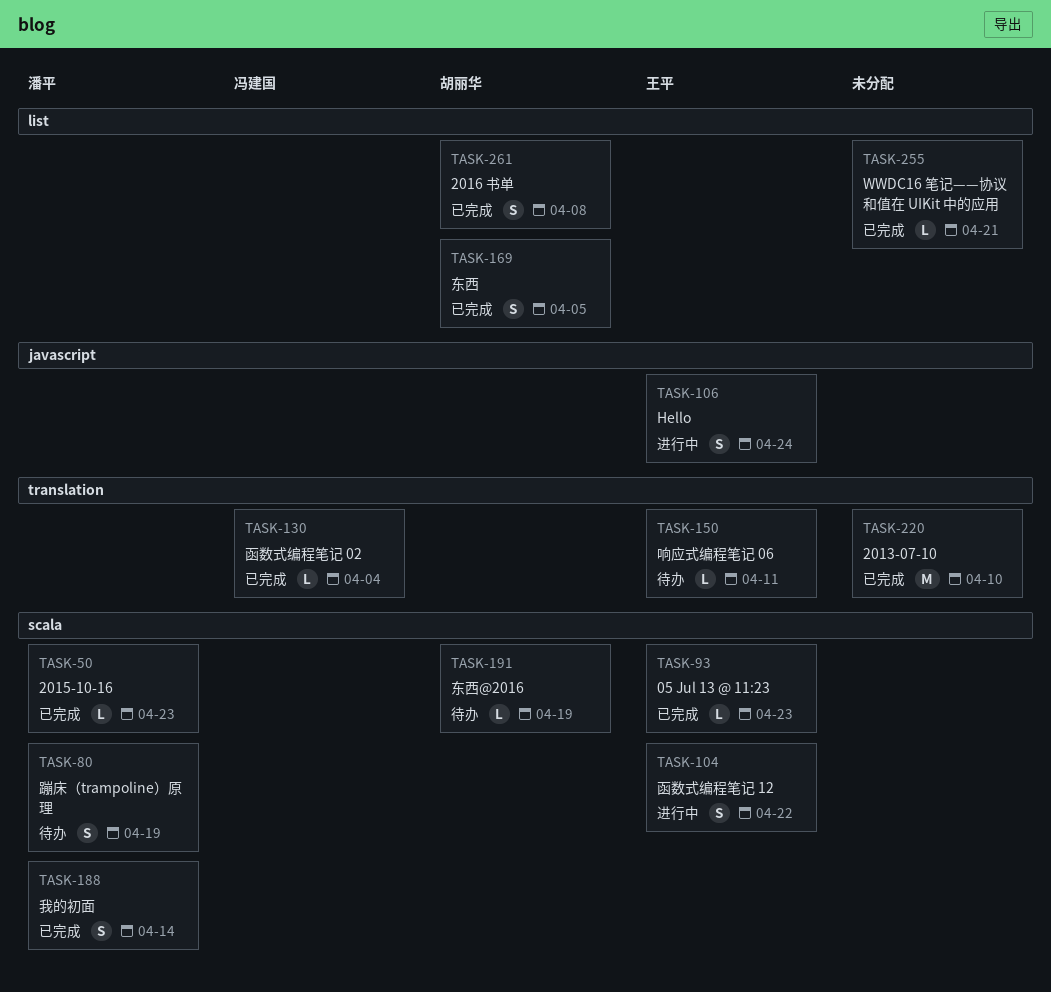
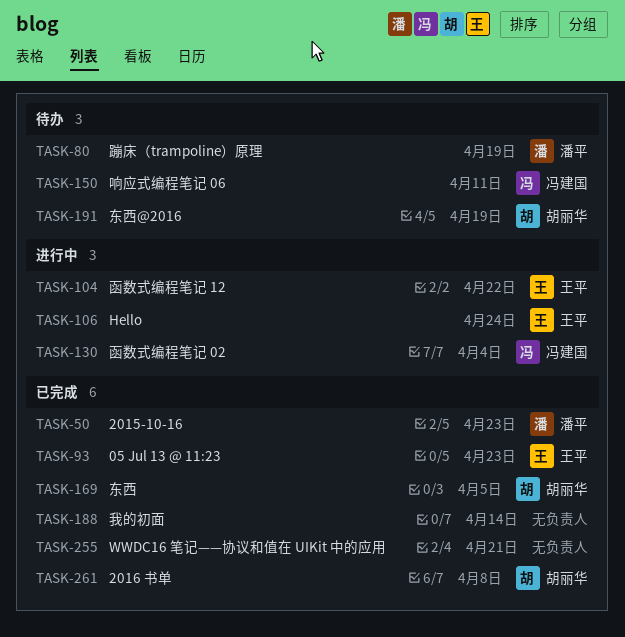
TASK-130, status: 已完成 -> 进行中
TASK-150, owner: 王平 -> 冯建国
TASK-188, owner: 潘平 -> none
TASK-220: present -> none

